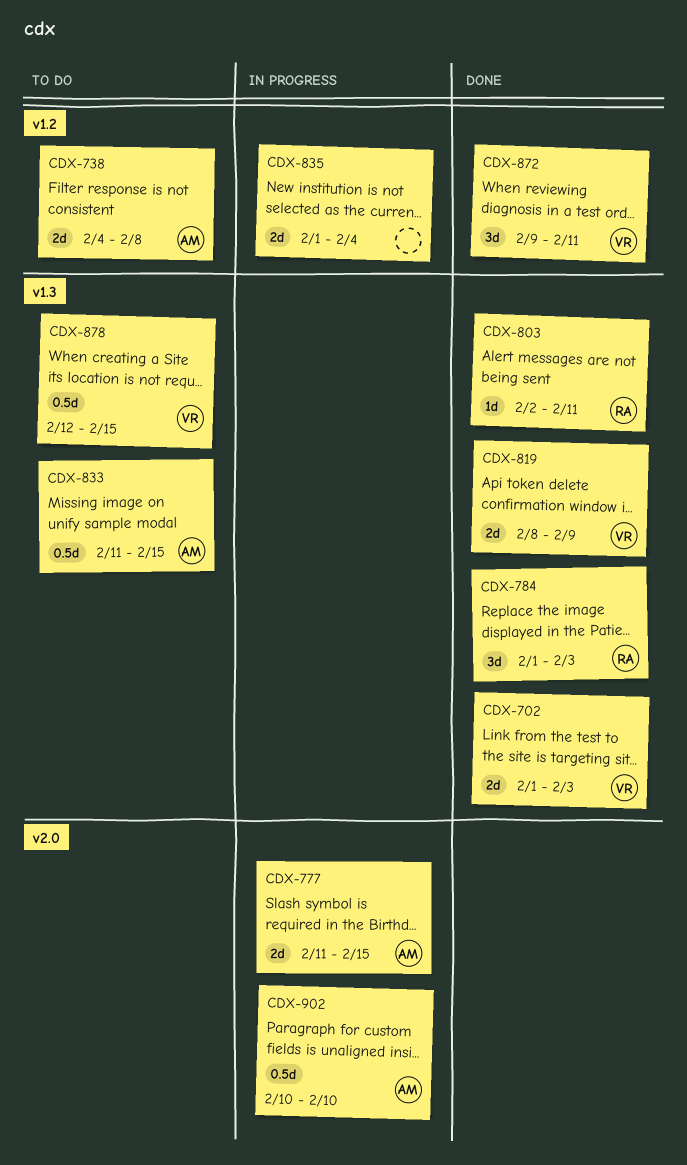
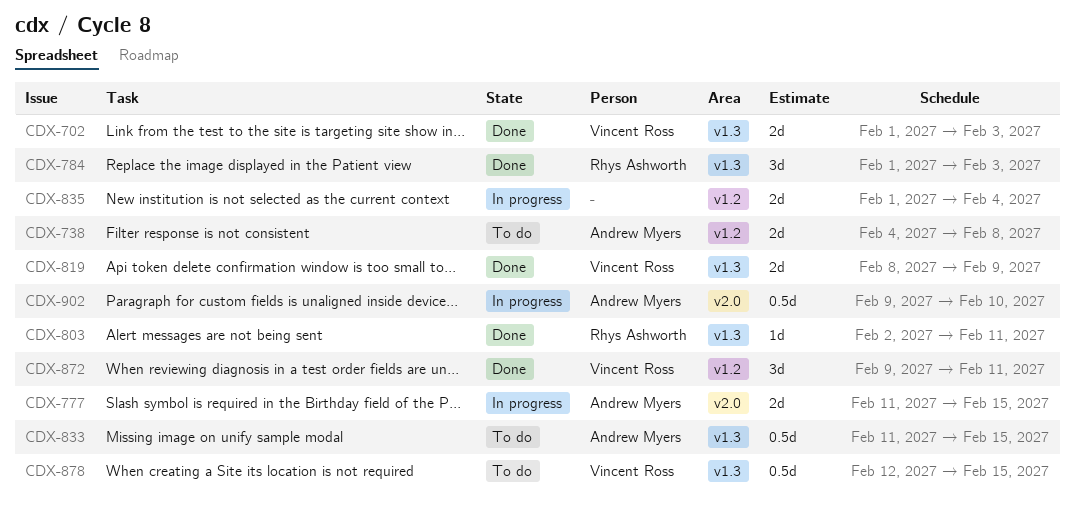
CDX-902, start: Feb 10 -> Feb 9

